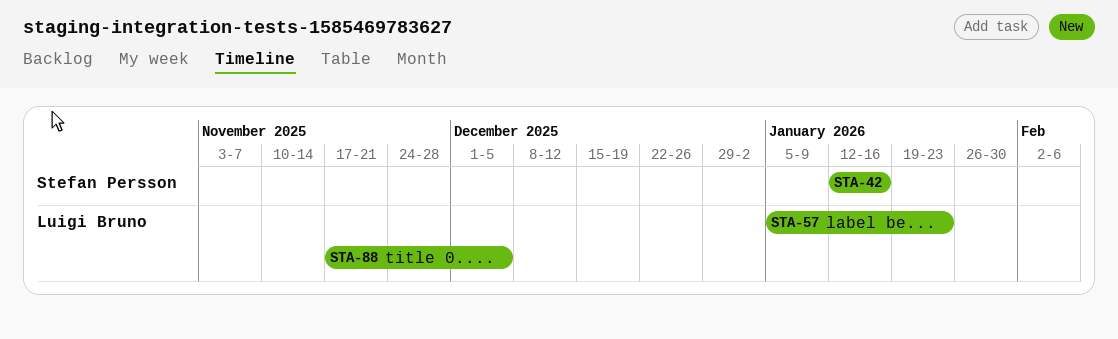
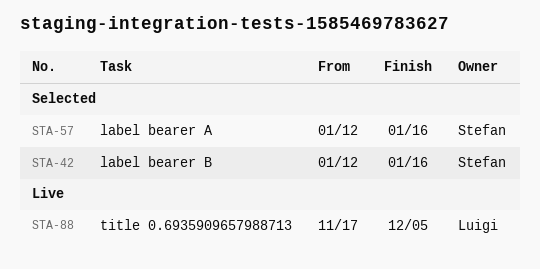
STA-57, owner: Luigi Bruno -> Stefan Persson
STA-57, start: Jan 5 -> Jan 12
STA-57, due: Jan 23 -> Jan 16

